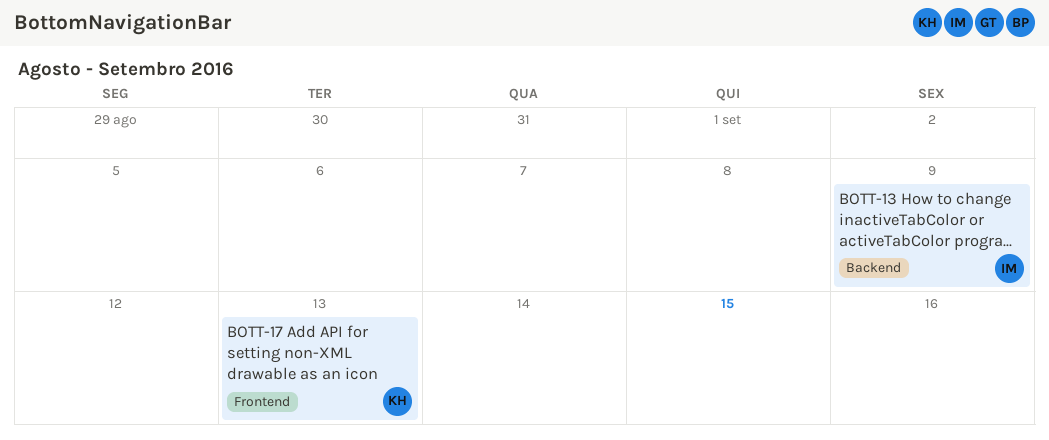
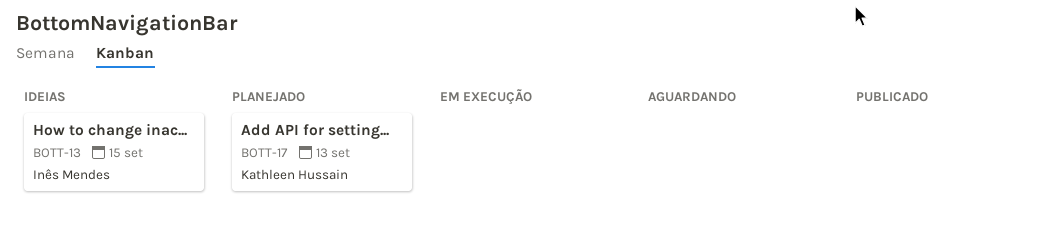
BOTT-13, due: Sep 9 -> Sep 15

